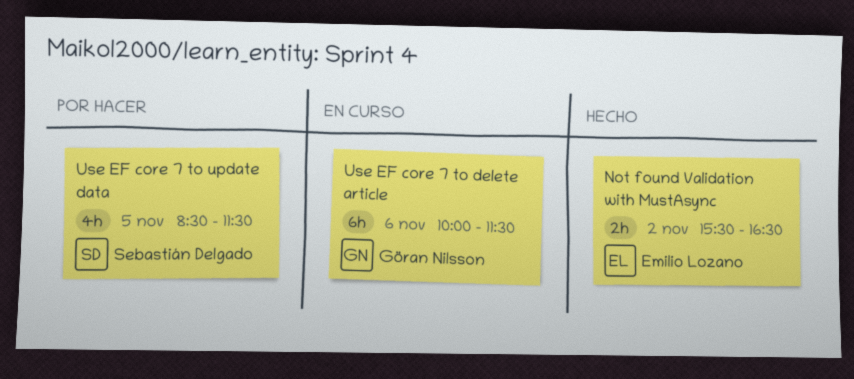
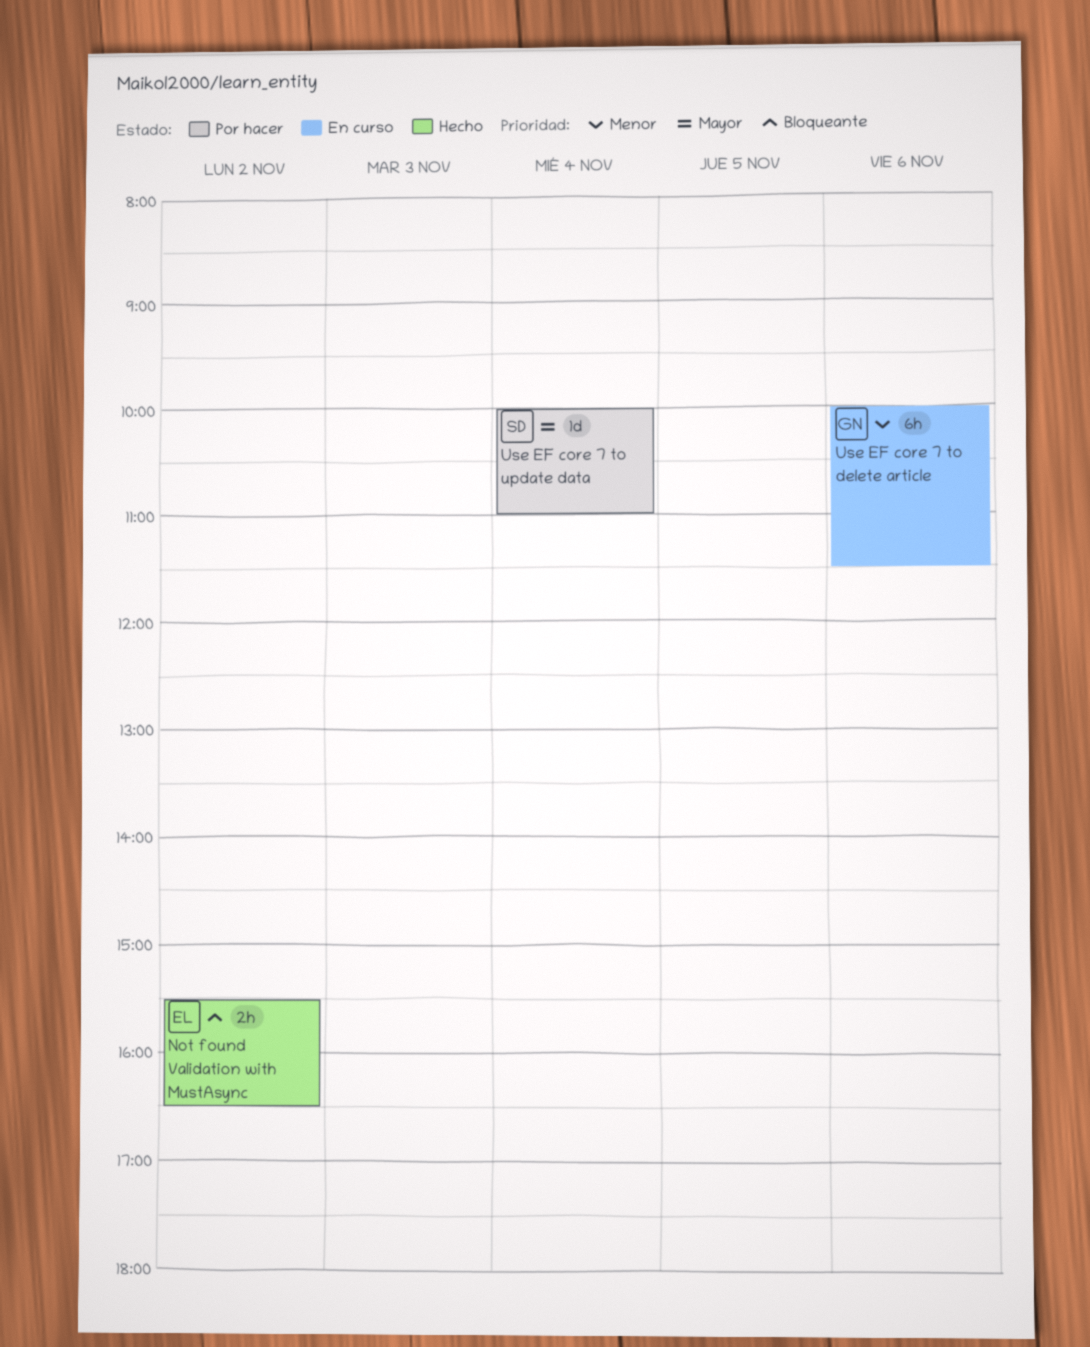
Use EF core 7 to update data, estimate: 4h -> 1d
Use EF core 7 to update data, day: Nov 5 -> Nov 4
Use EF core 7 to update data, begins: 08:30 -> 10:00
Use EF core 7 to update data, ends: 11:30 -> 11:00

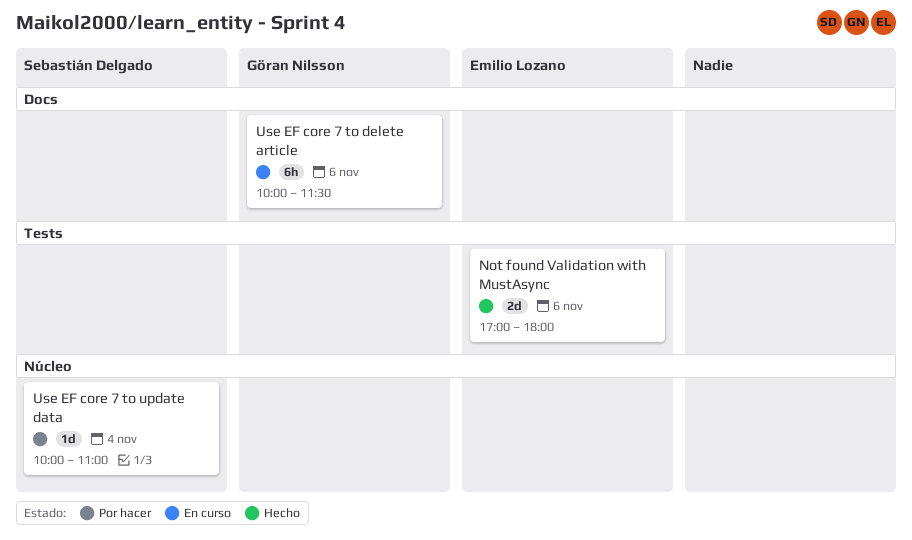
Not found Validation with MustAsync, estimate: 2h -> 2d
Not found Validation with MustAsync, day: Nov 2 -> Nov 6
Not found Validation with MustAsync, begins: 15:30 -> 17:00
Not found Validation with MustAsync, ends: 16:30 -> 18:00

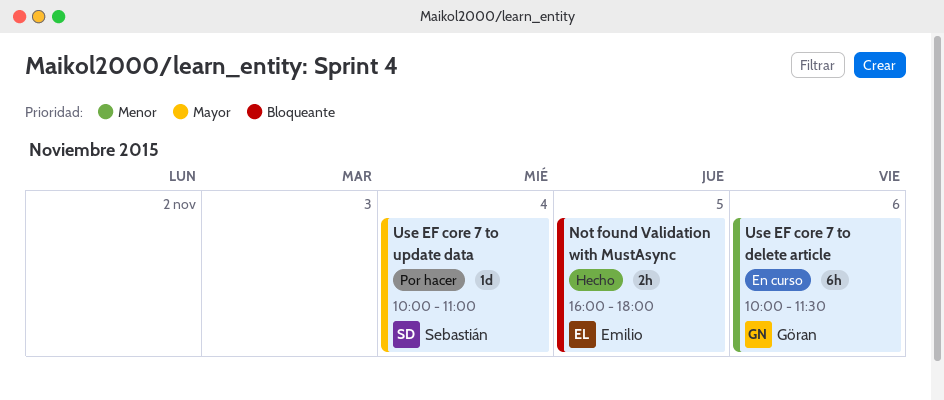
Not found Validation with MustAsync, estimate: 2d -> 2h
Not found Validation with MustAsync, day: Nov 6 -> Nov 5
Not found Validation with MustAsync, begins: 17:00 -> 16:00

